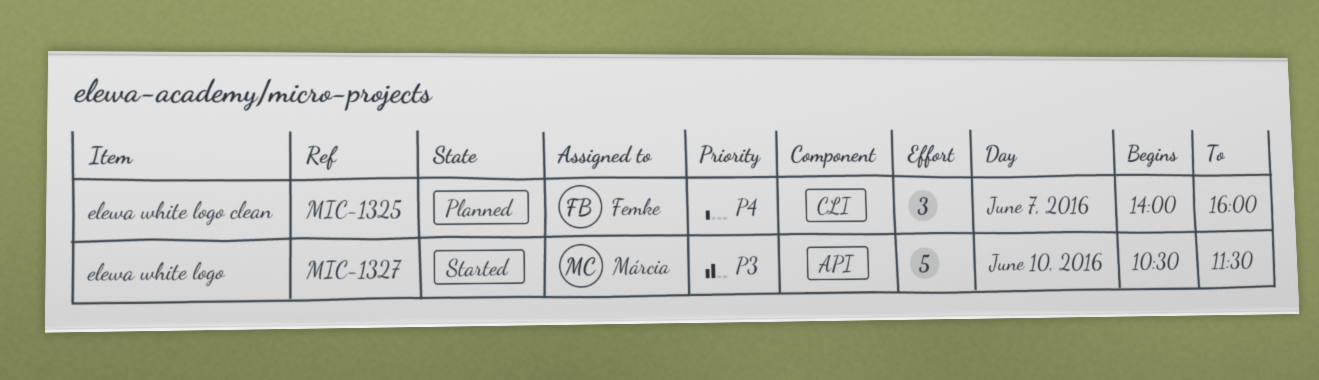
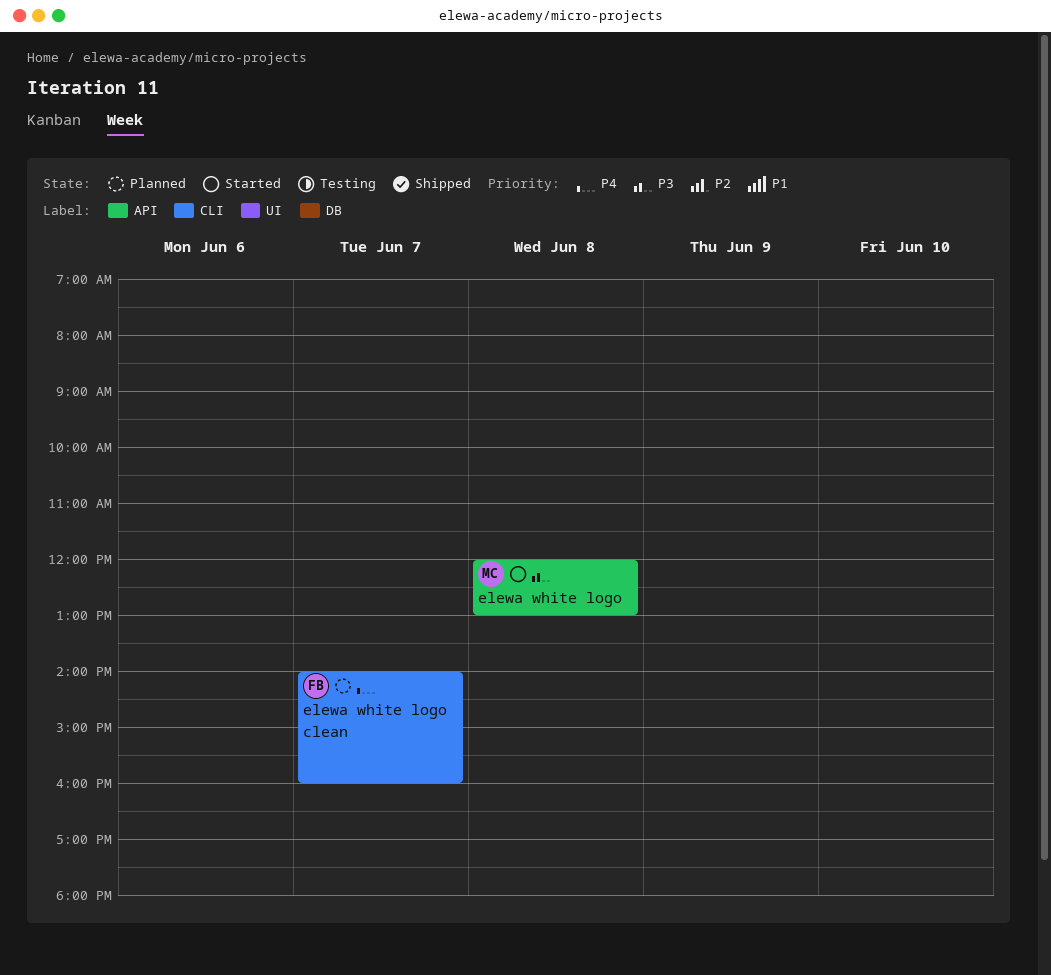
elewa white logo, day: Jun 10 -> Jun 8
elewa white logo, begins: 10:30 -> 12:00
elewa white logo, ends: 11:30 -> 13:00

